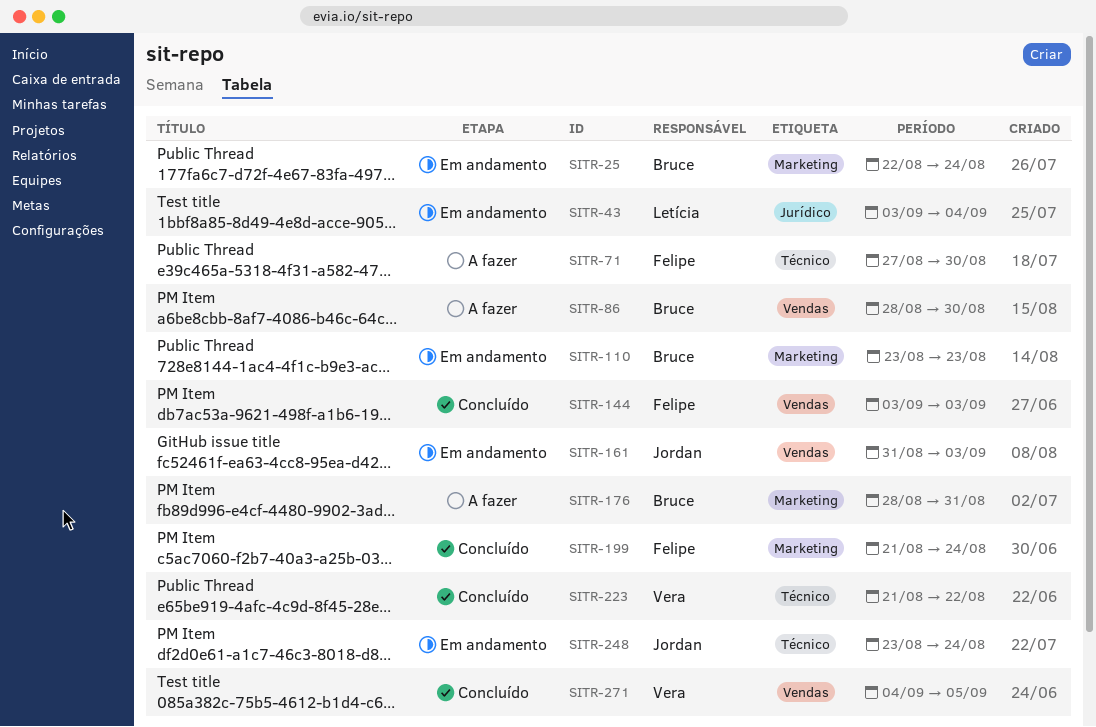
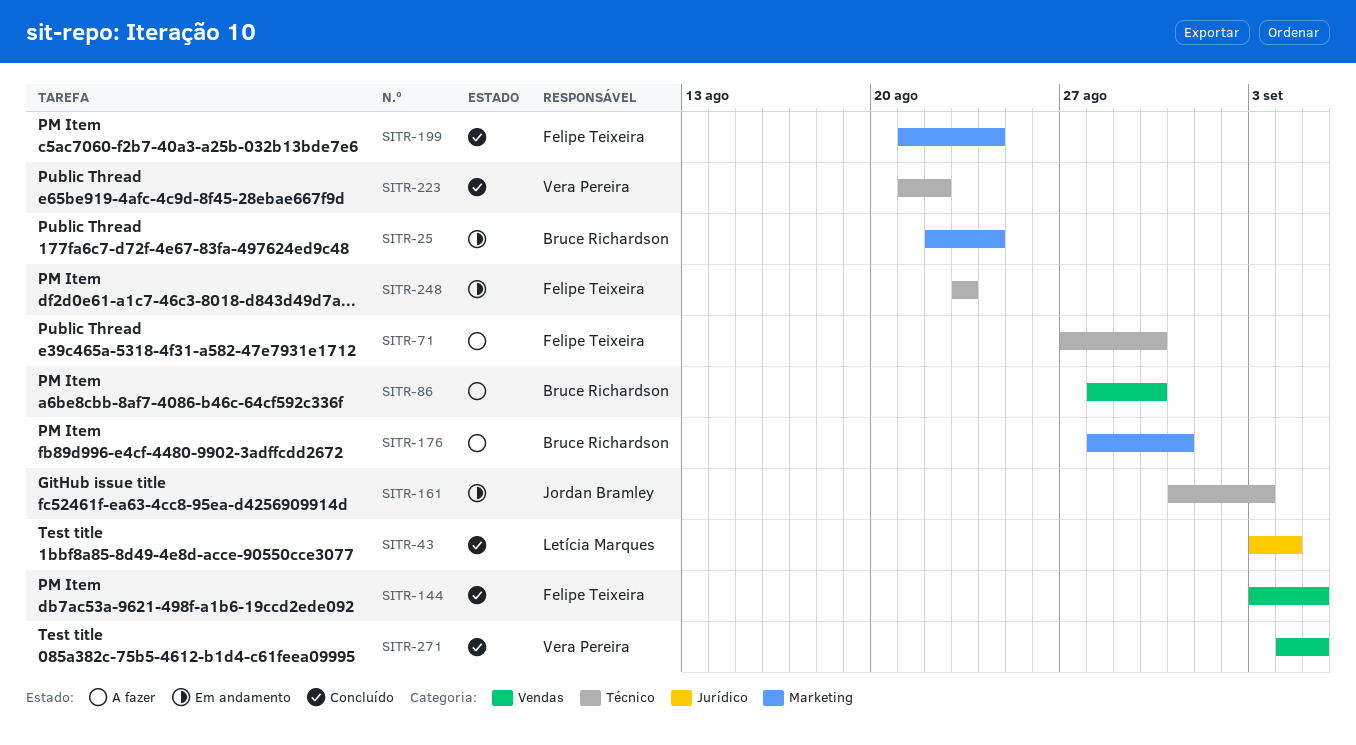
SITR-43, status: Em andamento -> Concluído
SITR-110: present -> none
SITR-144, due: Sep 3 -> Sep 5
SITR-161, label: Vendas -> Técnico
SITR-248, owner: Jordan Bramley -> Felipe Teixeira
SITR-248, due: Aug 24 -> Aug 23

